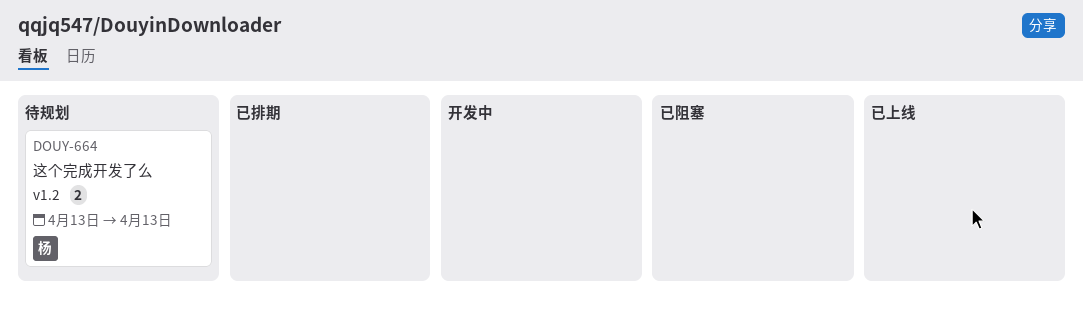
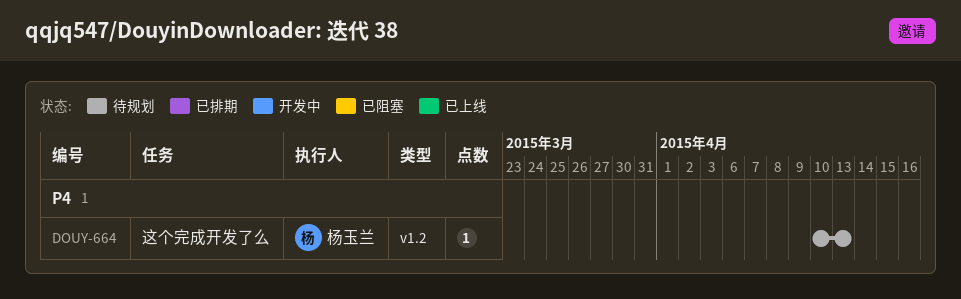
DOUY-664, estimate: 2 -> 1
DOUY-664, start: Apr 13 -> Apr 10

